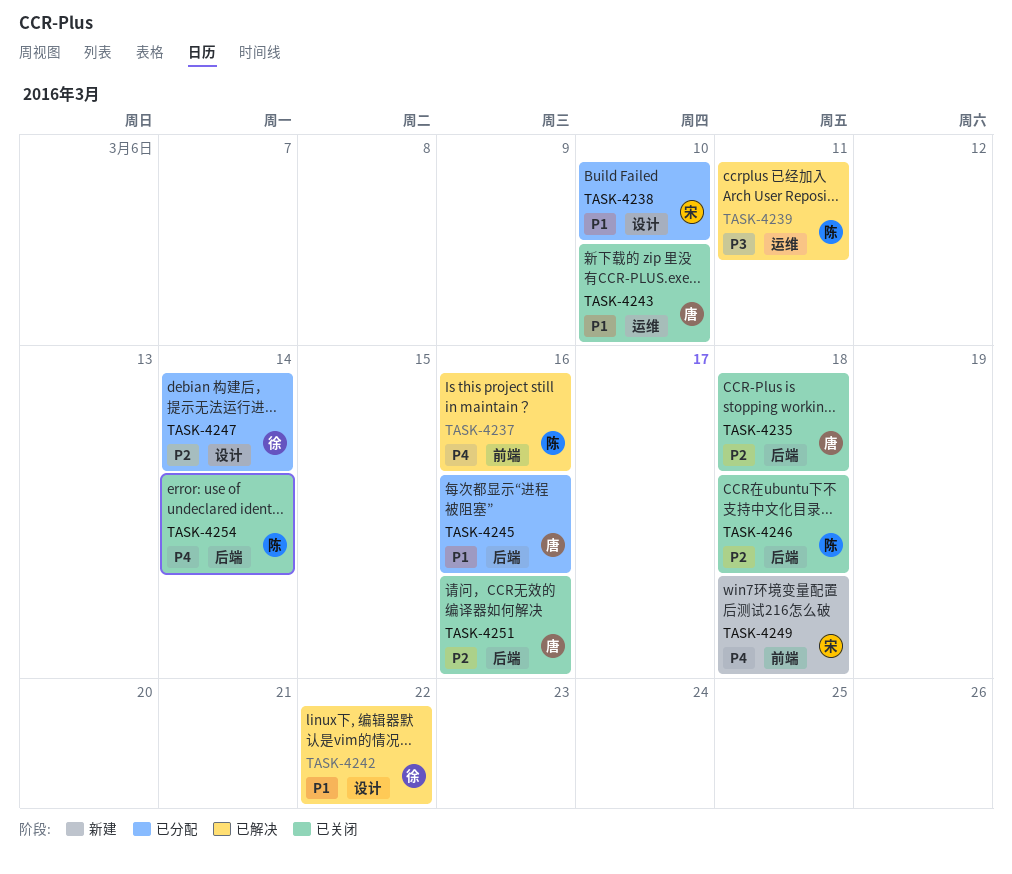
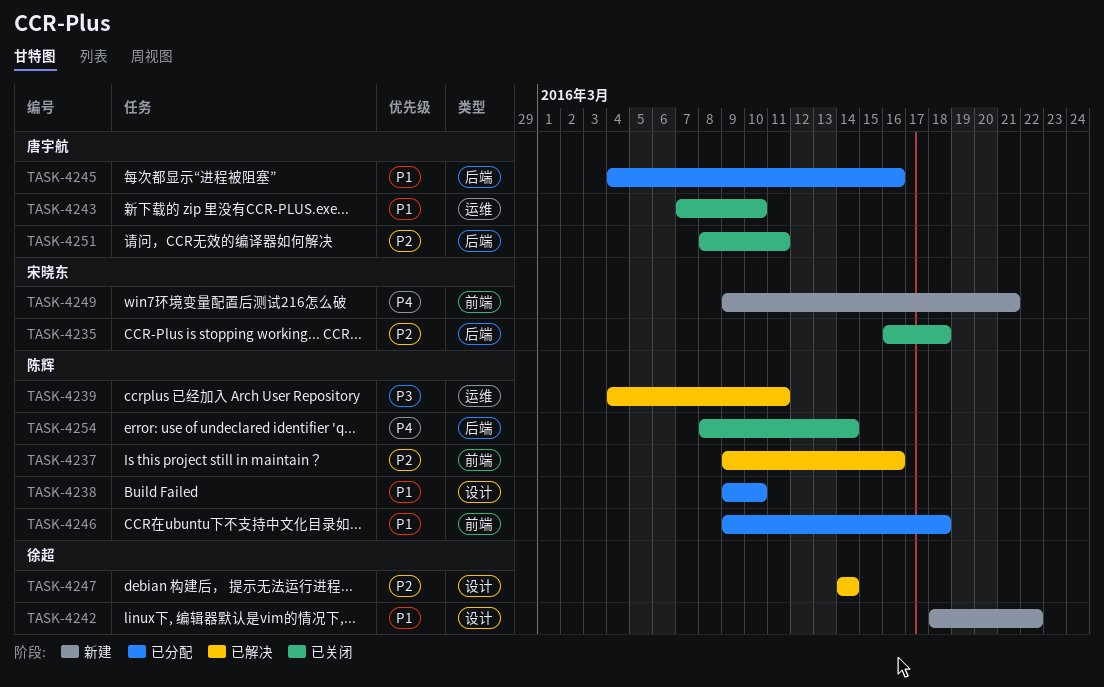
TASK-4235, owner: 唐宇航 -> 宋晓东
TASK-4237, priority: P4 -> P2
TASK-4238, owner: 宋晓东 -> 陈辉
TASK-4242, status: 已解决 -> 新建
TASK-4246, status: 已关闭 -> 已分配
TASK-4246, priority: P2 -> P1
TASK-4246, label: 后端 -> 前端
TASK-4247, status: 已分配 -> 已解决
TASK-4249, due: Mar 18 -> Mar 21
TASK-4251, due: Mar 16 -> Mar 11

